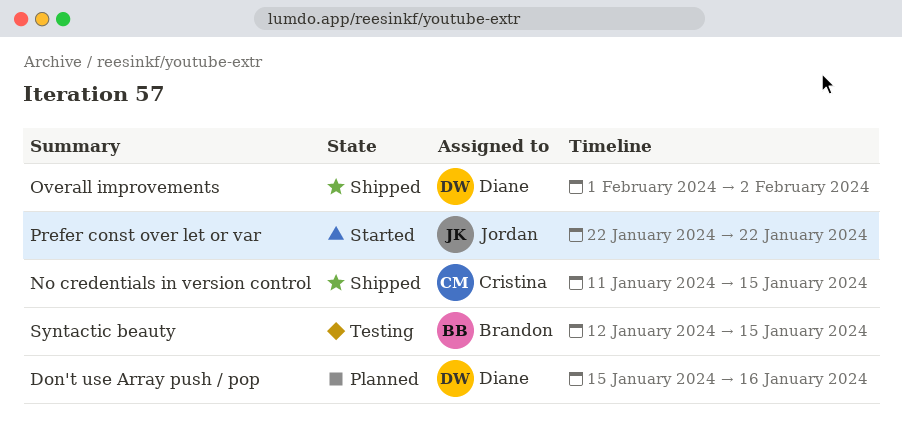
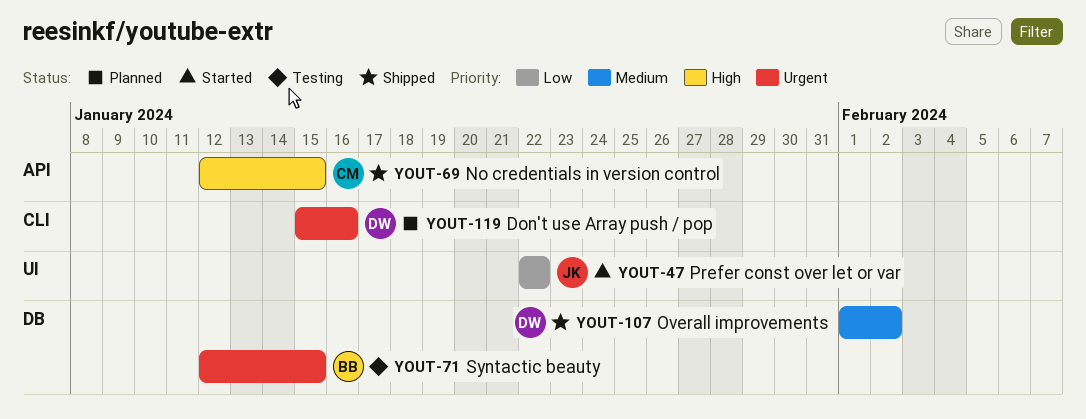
No credentials in version control, start: Jan 11 -> Jan 12

